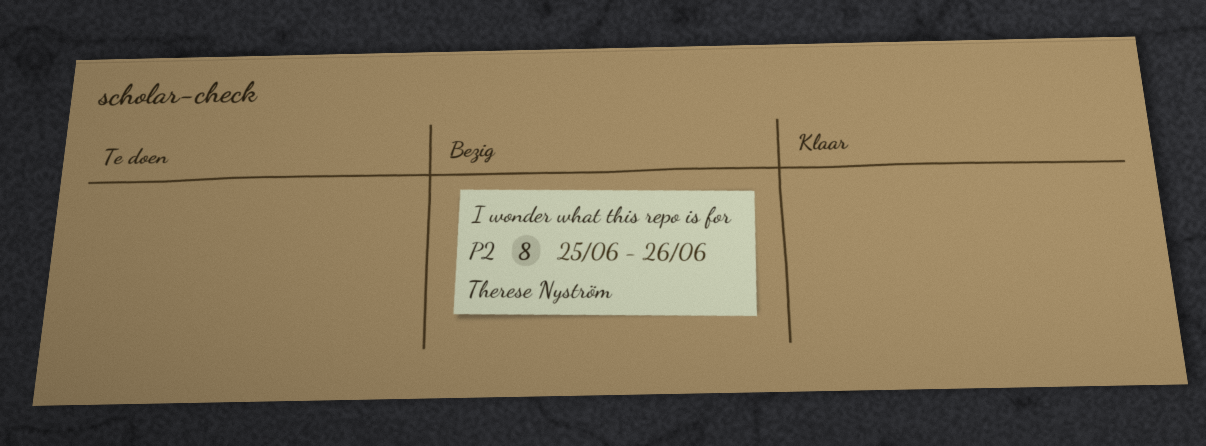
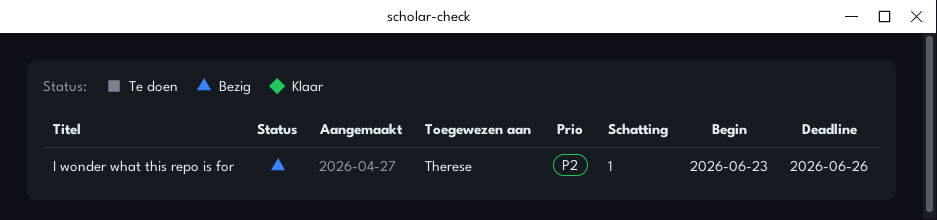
I wonder what this repo is for, estimate: 8 -> 1
I wonder what this repo is for, start: Jun 25 -> Jun 23

